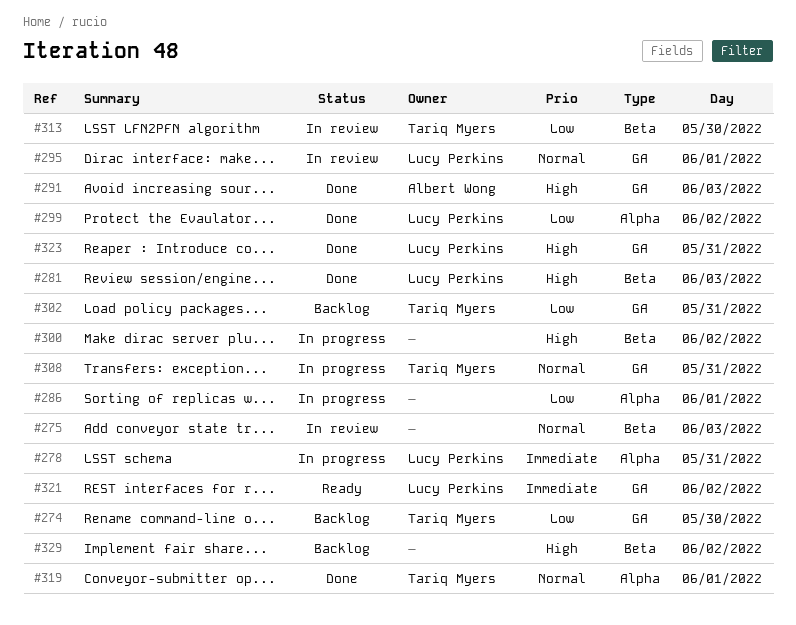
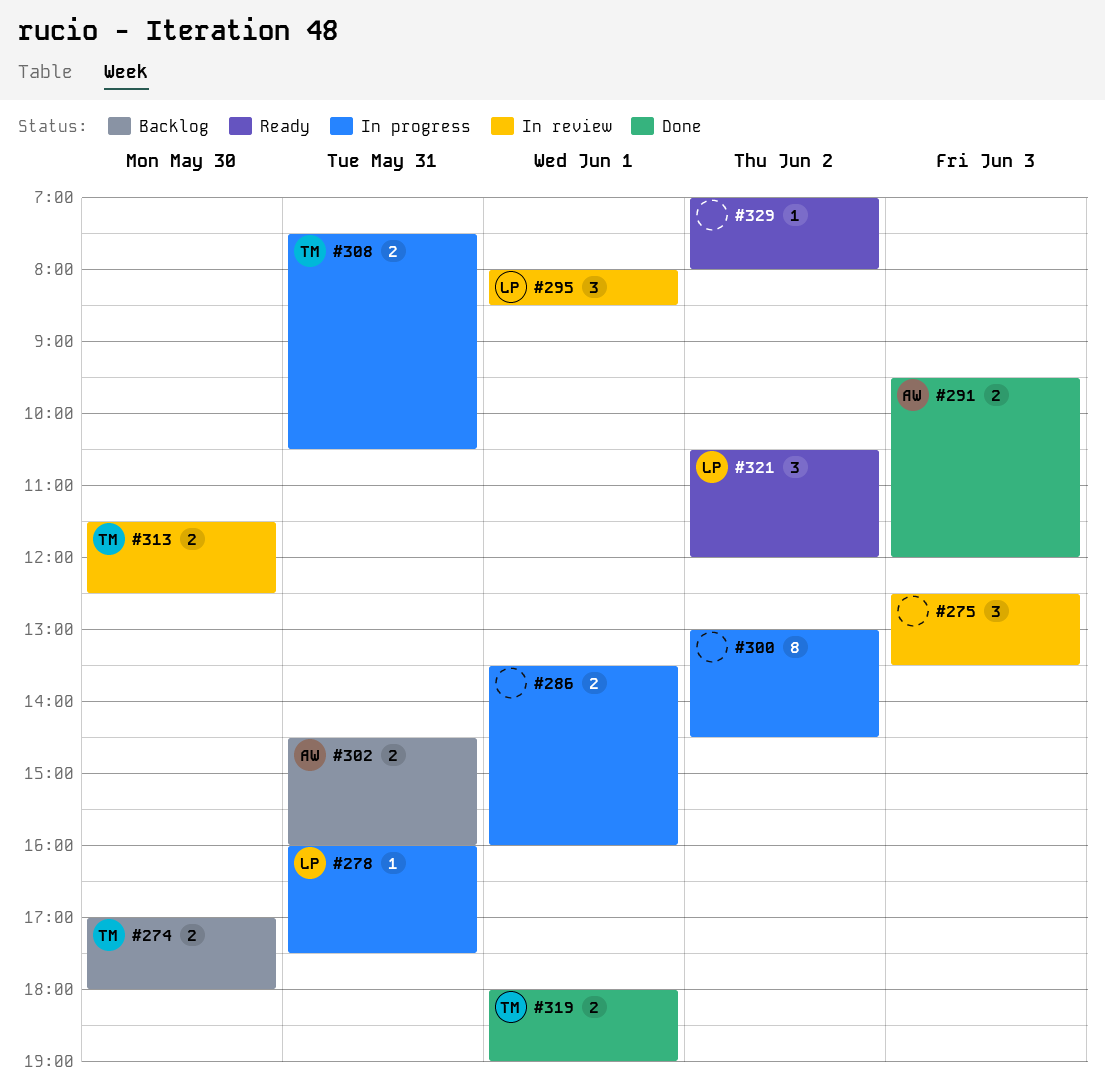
#281: present -> none
#299: present -> none
#302, owner: Tariq Myers -> Albert Wong
#323: present -> none
#329, status: Backlog -> Ready

